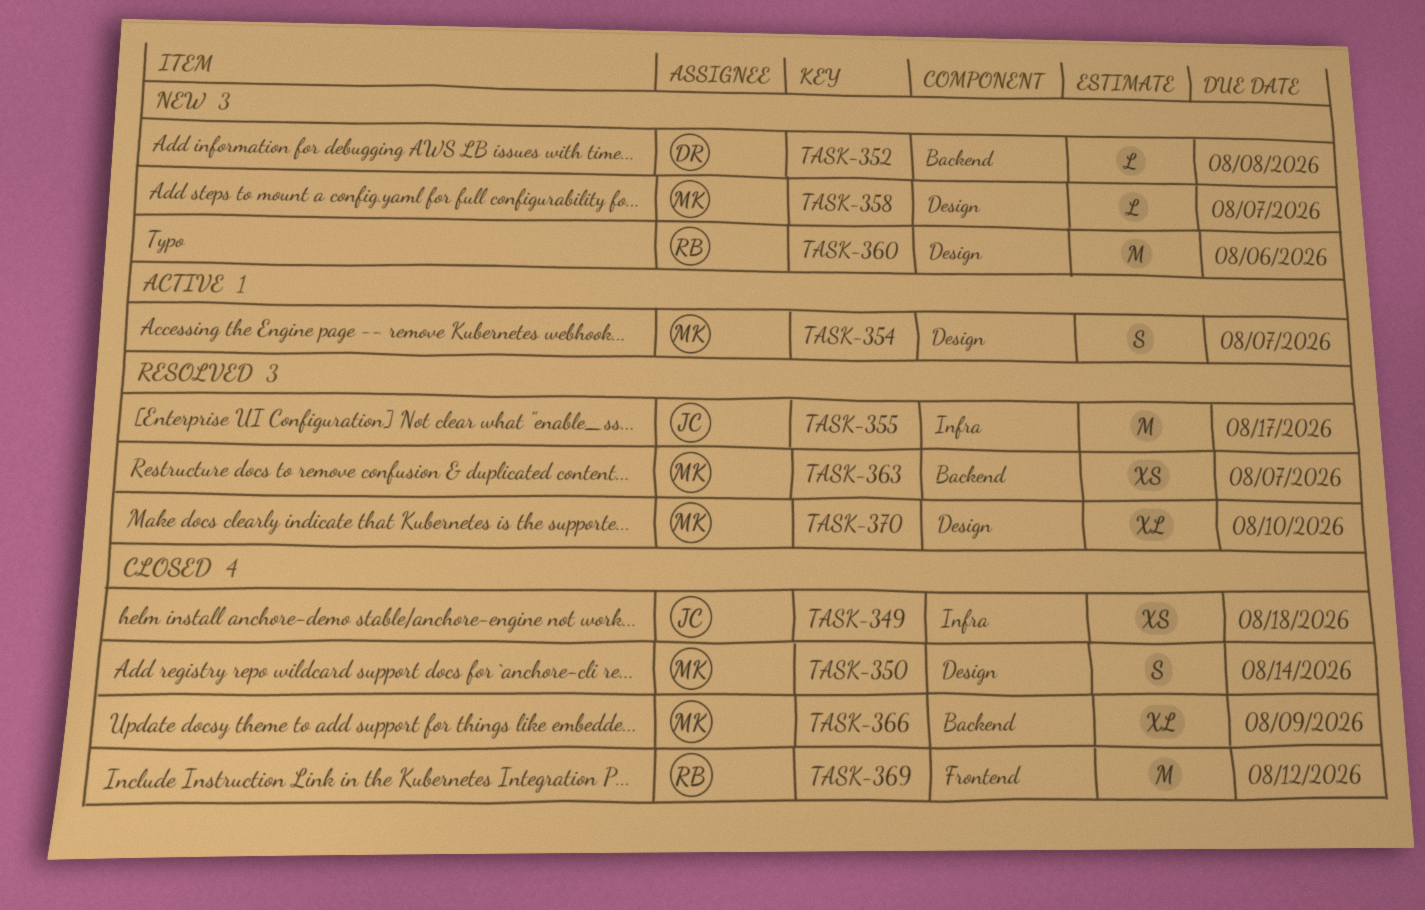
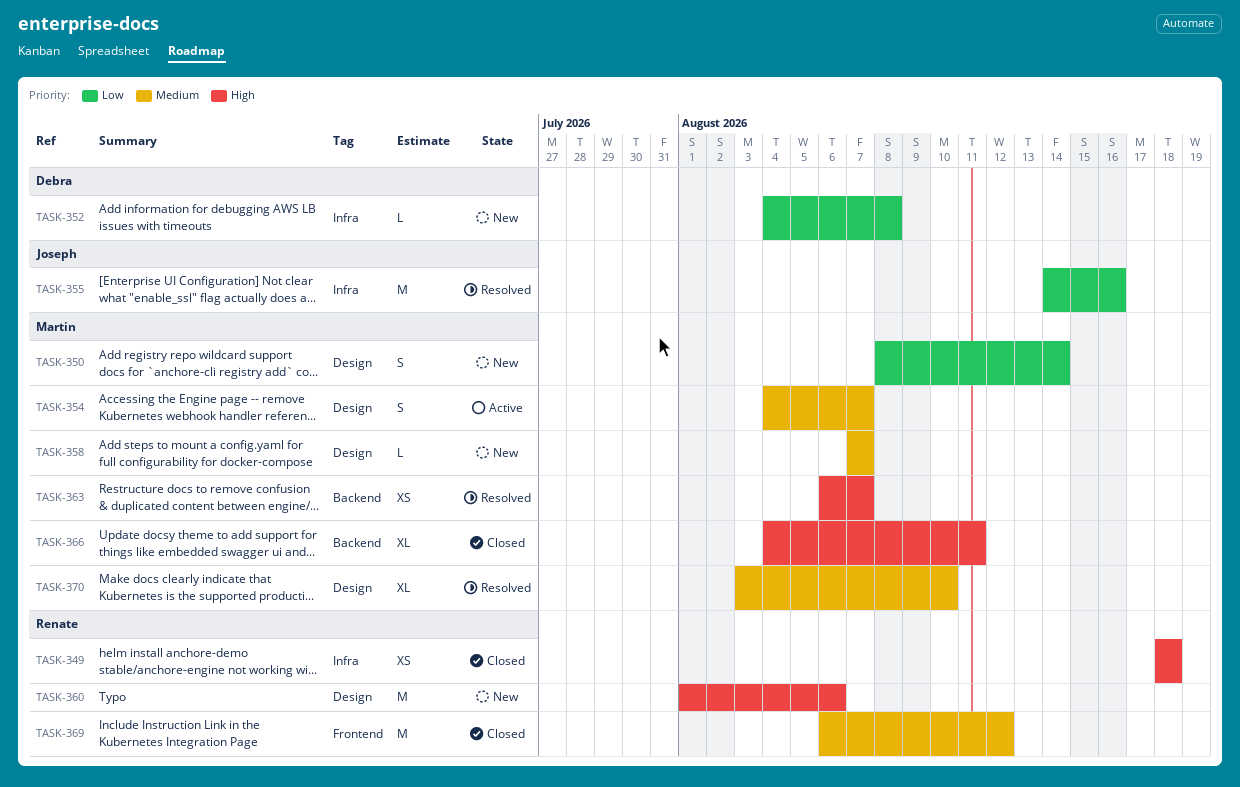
TASK-349, owner: Joseph -> Renate
TASK-350, status: Closed -> New
TASK-352, label: Backend -> Infra
TASK-355, due: Aug 17 -> Aug 16
TASK-366, due: Aug 9 -> Aug 11

